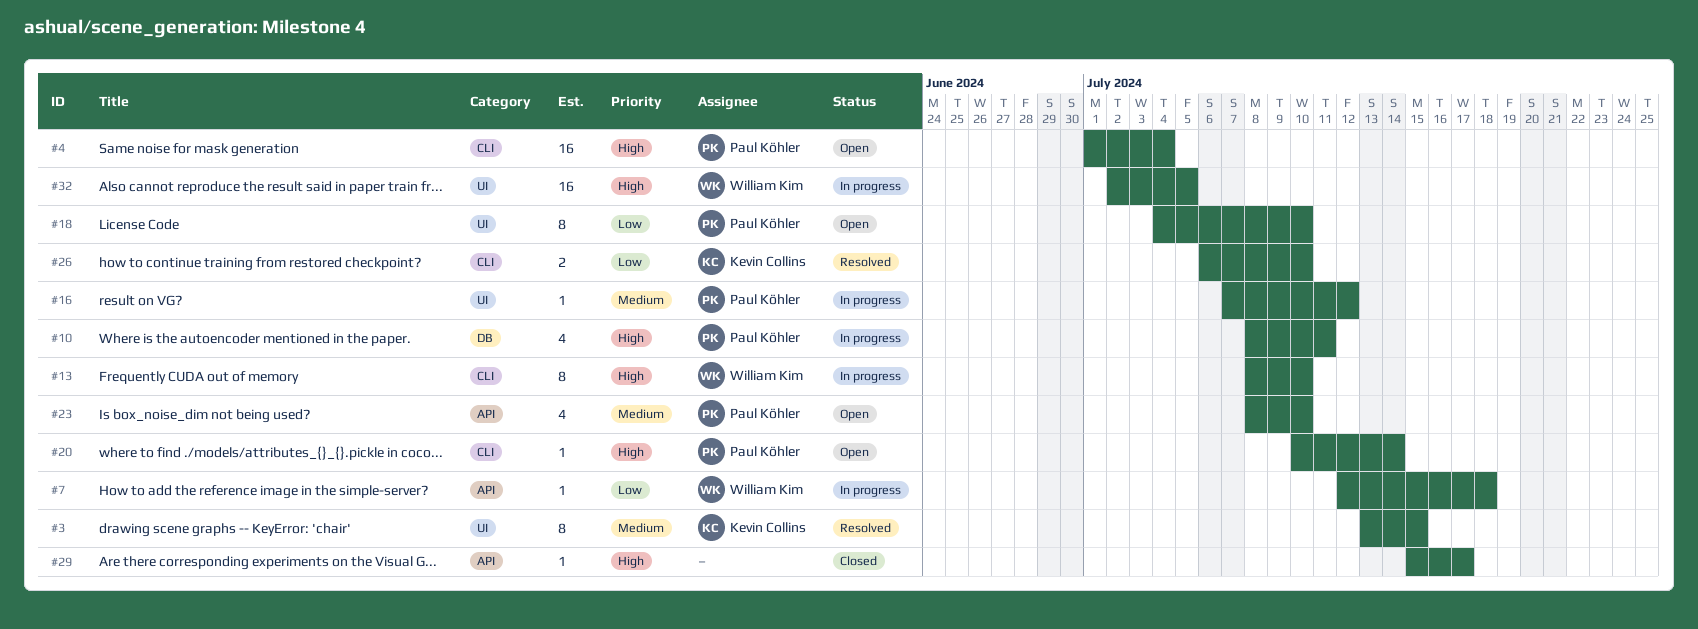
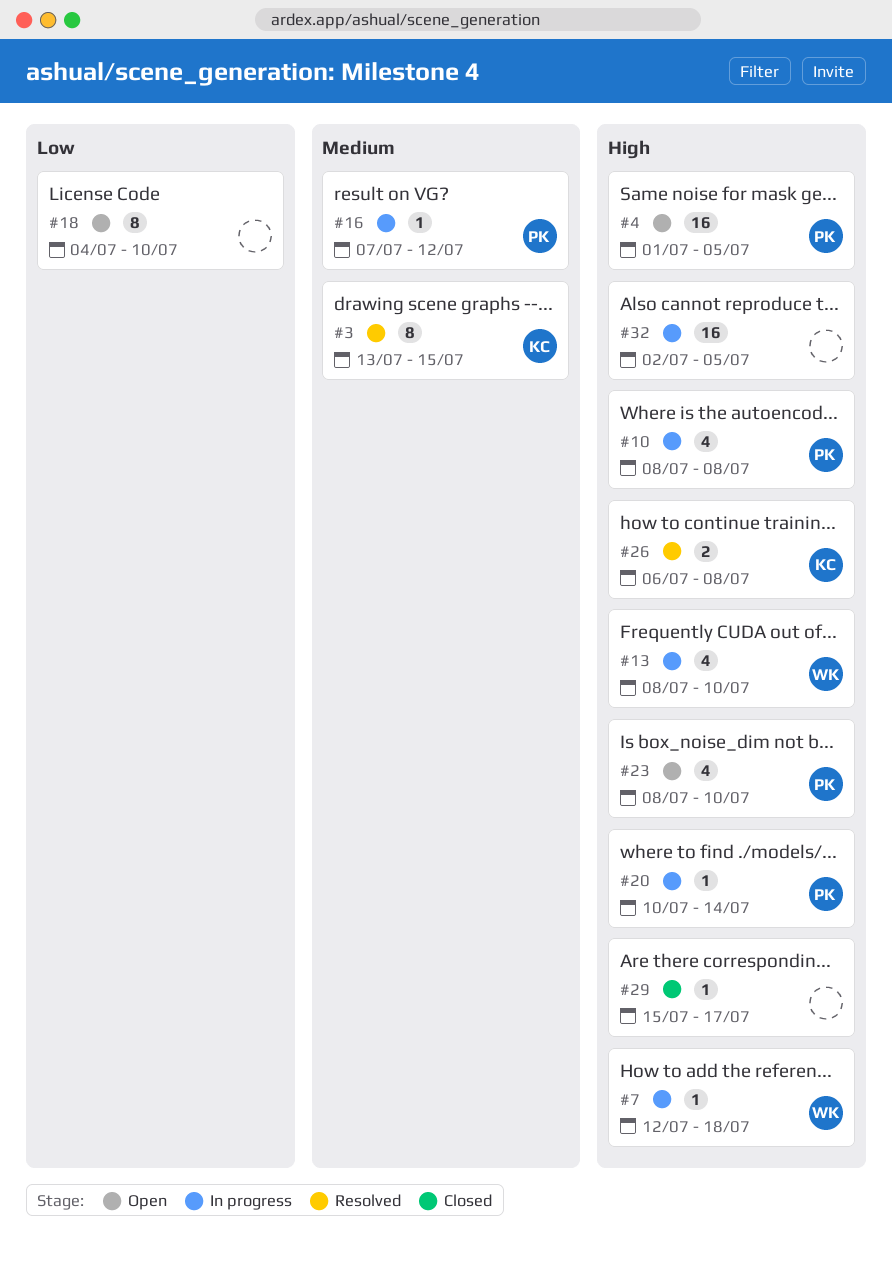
#4, due: Jul 4 -> Jul 5
#7, priority: Low -> High
#10, due: Jul 11 -> Jul 8
#13, estimate: 8 -> 4
#18, owner: Paul Köhler -> none
#20, status: Open -> In progress
#23, priority: Medium -> High
#26, priority: Low -> High
#26, due: Jul 10 -> Jul 8
#32, owner: William Kim -> none

